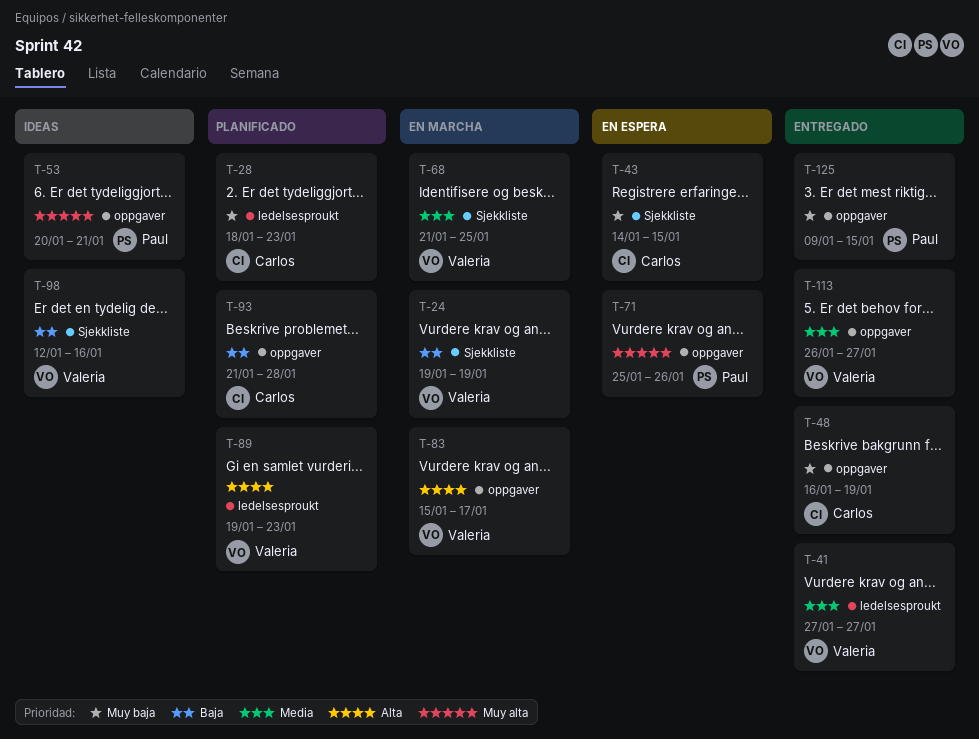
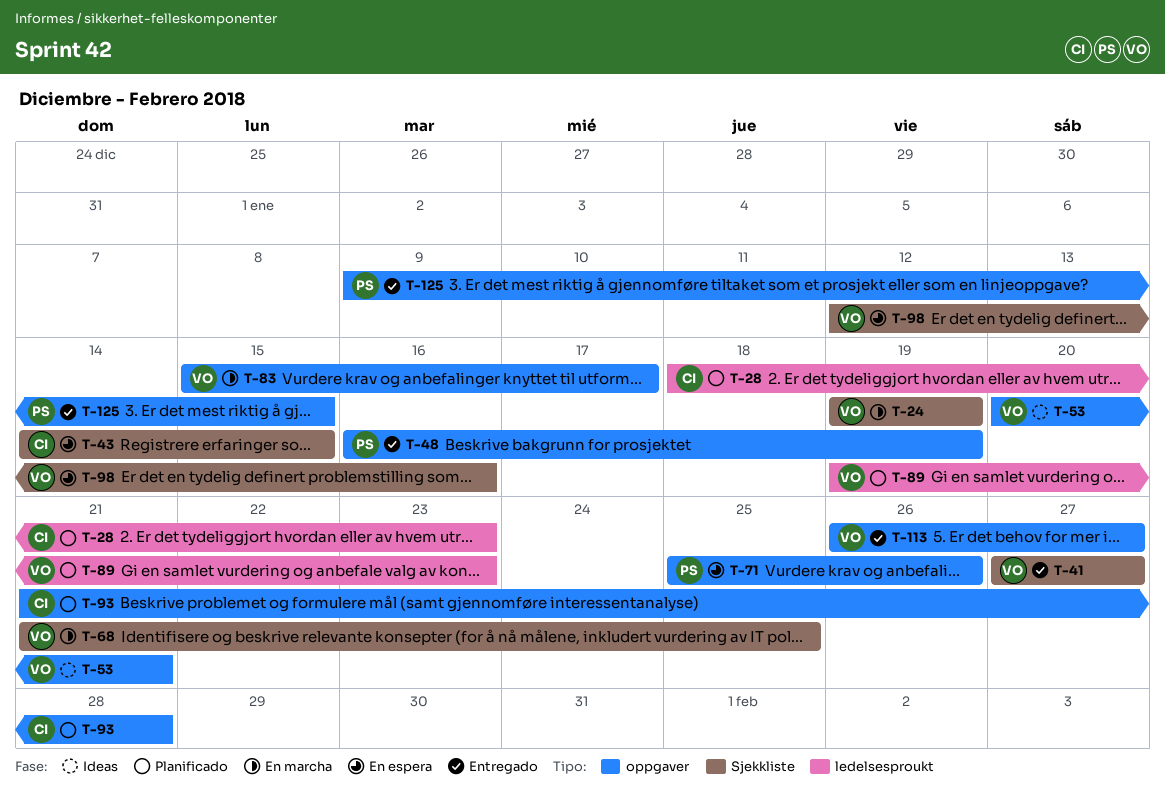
T-41, label: ledelsesproukt -> Sjekkliste
T-48, owner: Carlos -> Paul
T-53, owner: Paul -> Valeria
T-98, status: Ideas -> En espera

